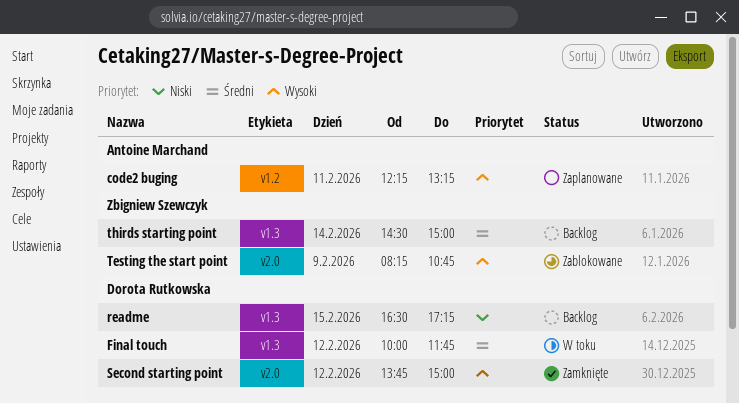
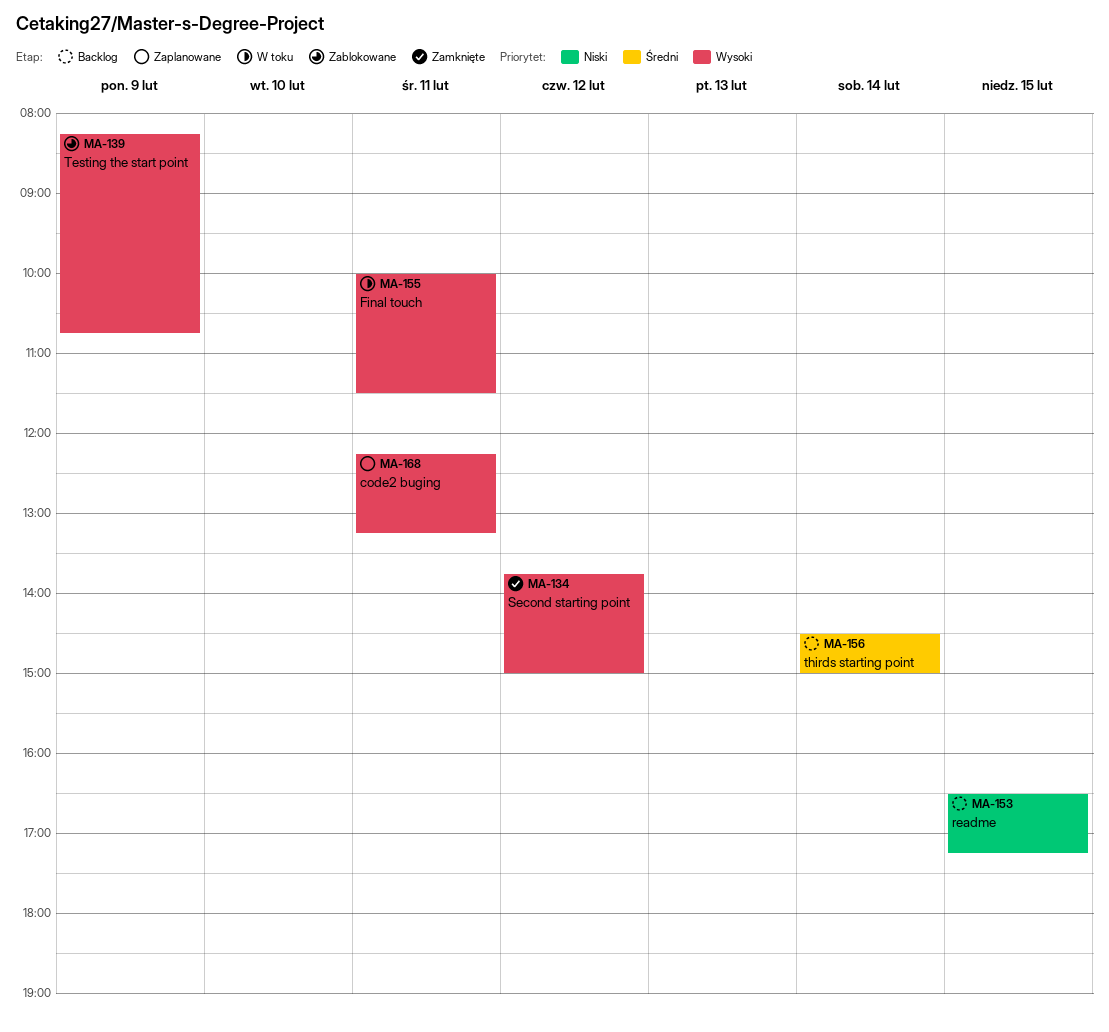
Final touch, priority: Średni -> Wysoki
Final touch, day: Feb 12 -> Feb 11
Final touch, ends: 11:45 -> 11:30

